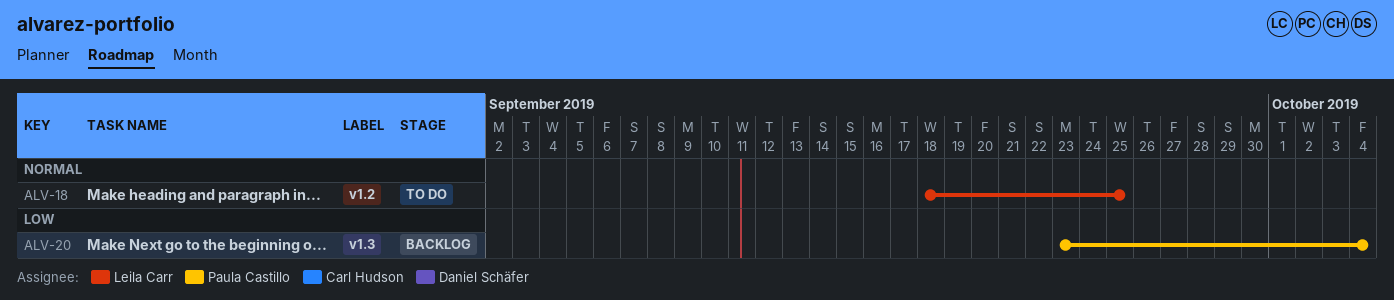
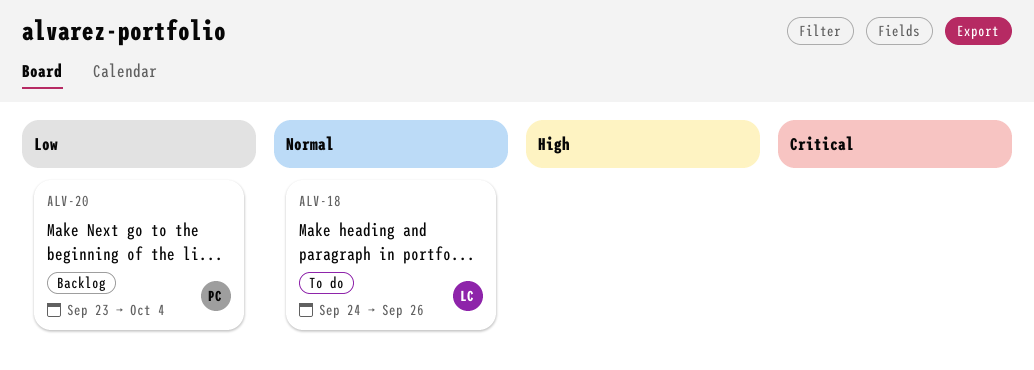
ALV-18, start: Sep 18 -> Sep 24
ALV-18, due: Sep 25 -> Sep 26

